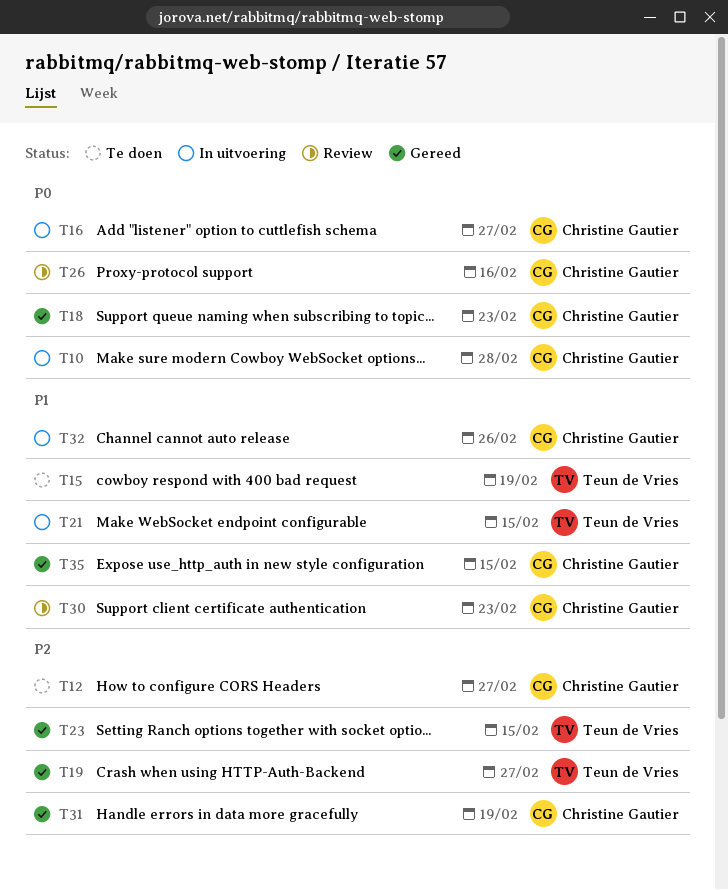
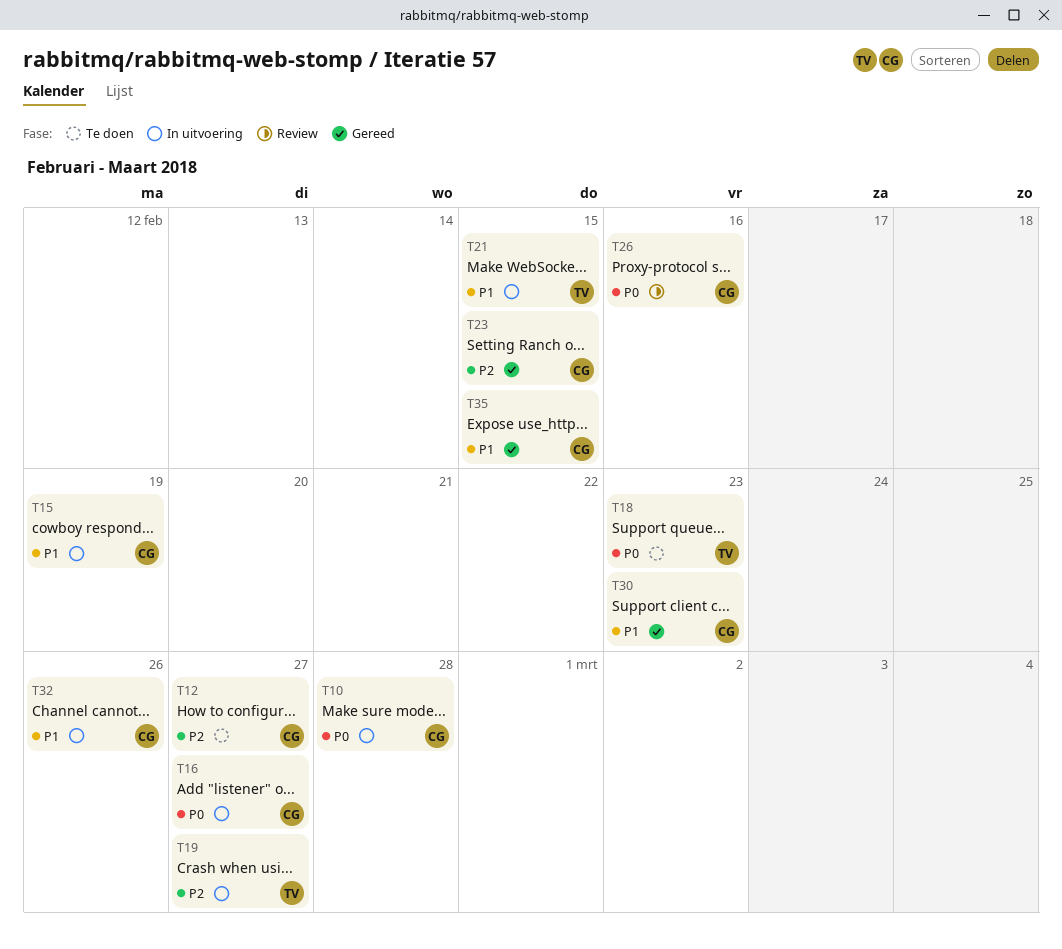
T15, status: Te doen -> In uitvoering
T15, owner: Teun de Vries -> Christine Gautier
T18, status: Gereed -> Te doen
T18, owner: Christine Gautier -> Teun de Vries
T19, status: Gereed -> In uitvoering
T23, owner: Teun de Vries -> Christine Gautier
T30, status: Review -> Gereed
T31: present -> none

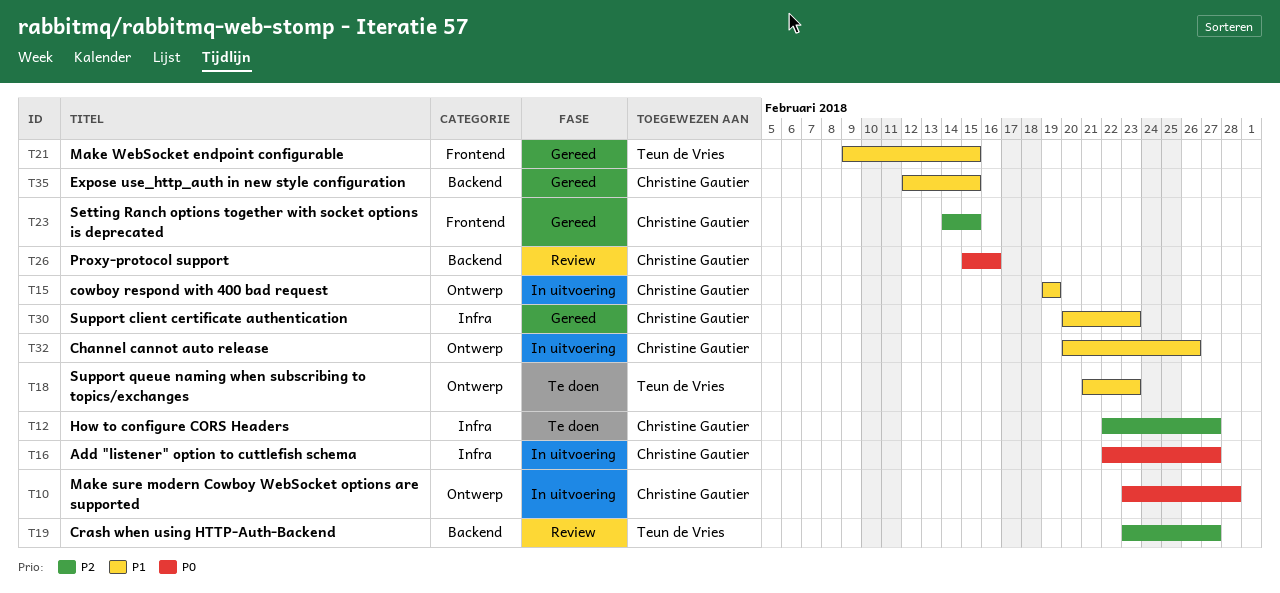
T18, priority: P0 -> P1
T19, status: In uitvoering -> Review
T21, status: In uitvoering -> Gereed

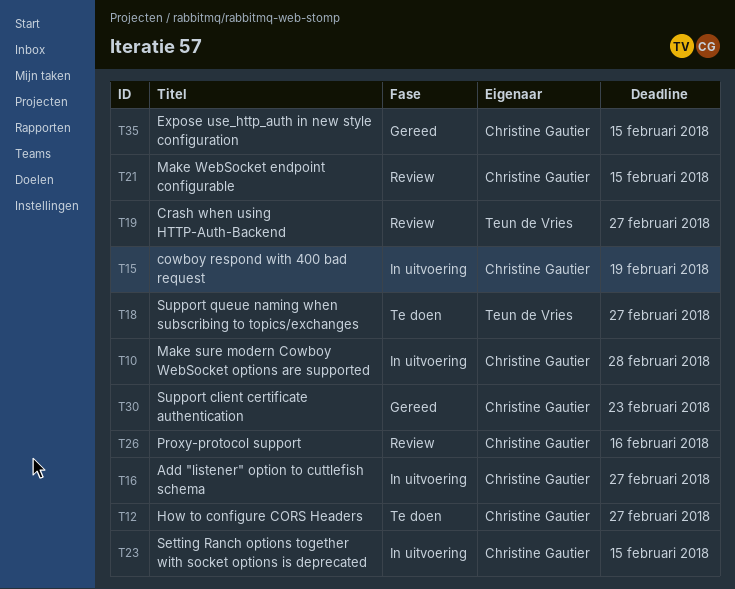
T18, due: Feb 23 -> Feb 27
T21, status: Gereed -> Review
T21, owner: Teun de Vries -> Christine Gautier
T23, status: Gereed -> In uitvoering
T32: present -> none

